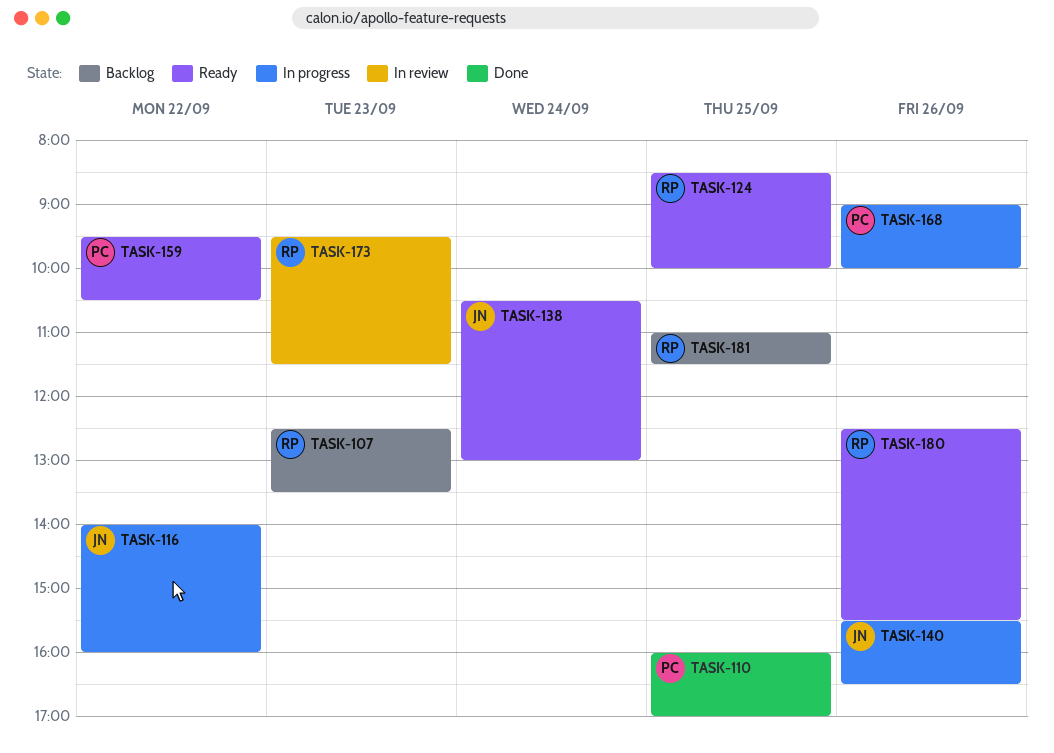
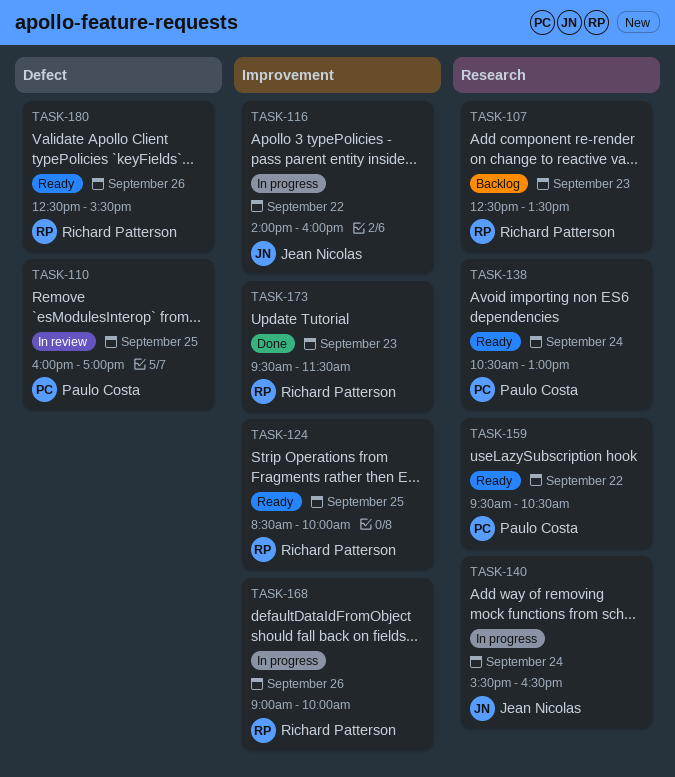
TASK-110, status: Done -> In review
TASK-138, owner: Jean Nicolas -> Paulo Costa
TASK-140, day: Sep 26 -> Sep 24
TASK-168, owner: Paulo Costa -> Richard Patterson
TASK-173, status: In review -> Done
TASK-181: present -> none

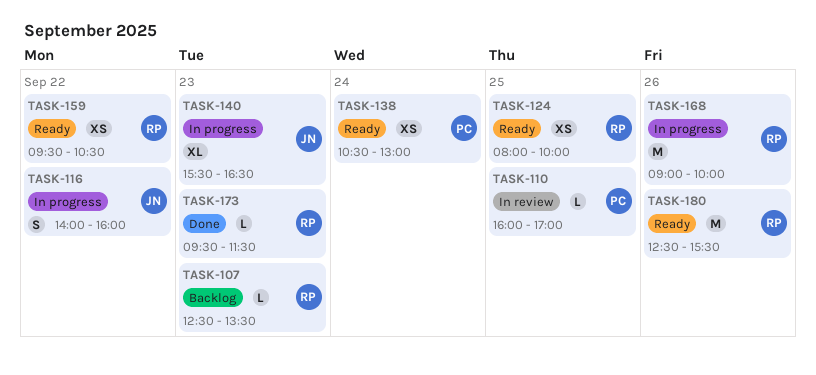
TASK-124, begins: 08:30 -> 08:00
TASK-140, day: Sep 24 -> Sep 23
TASK-159, owner: Paulo Costa -> Richard Patterson

